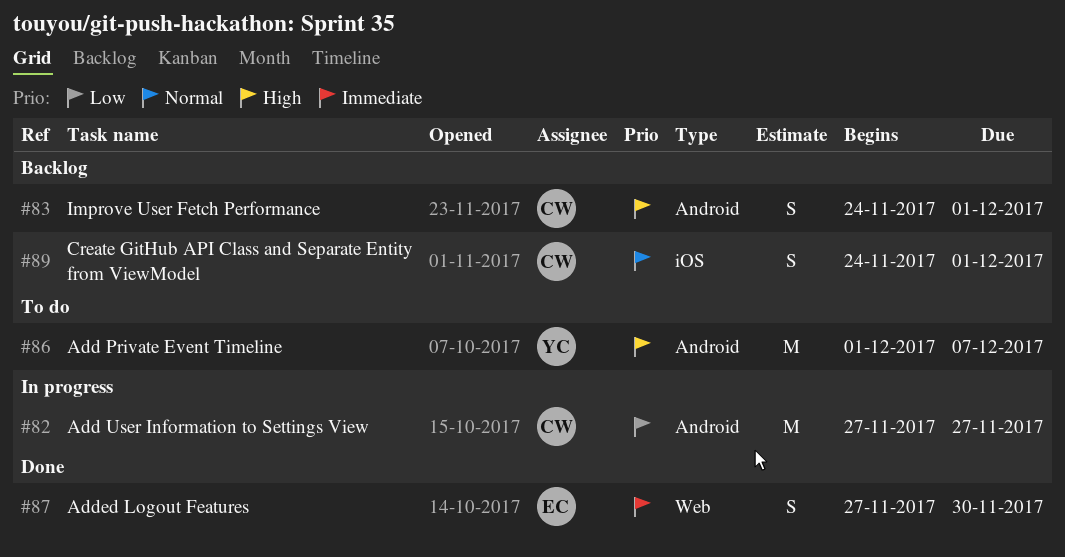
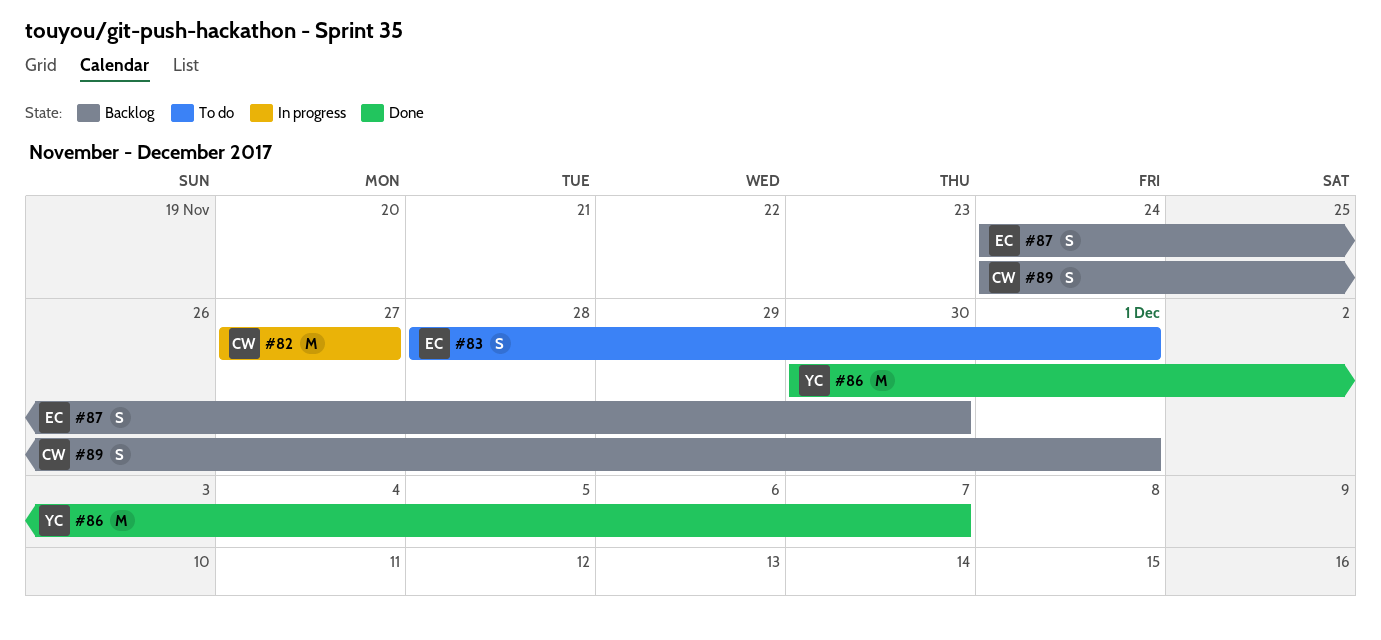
#83, status: Backlog -> To do
#83, owner: CW -> EC
#83, start: Nov 24 -> Nov 28
#86, status: To do -> Done
#86, start: Dec 1 -> Nov 30
#87, status: Done -> Backlog
#87, start: Nov 27 -> Nov 24

